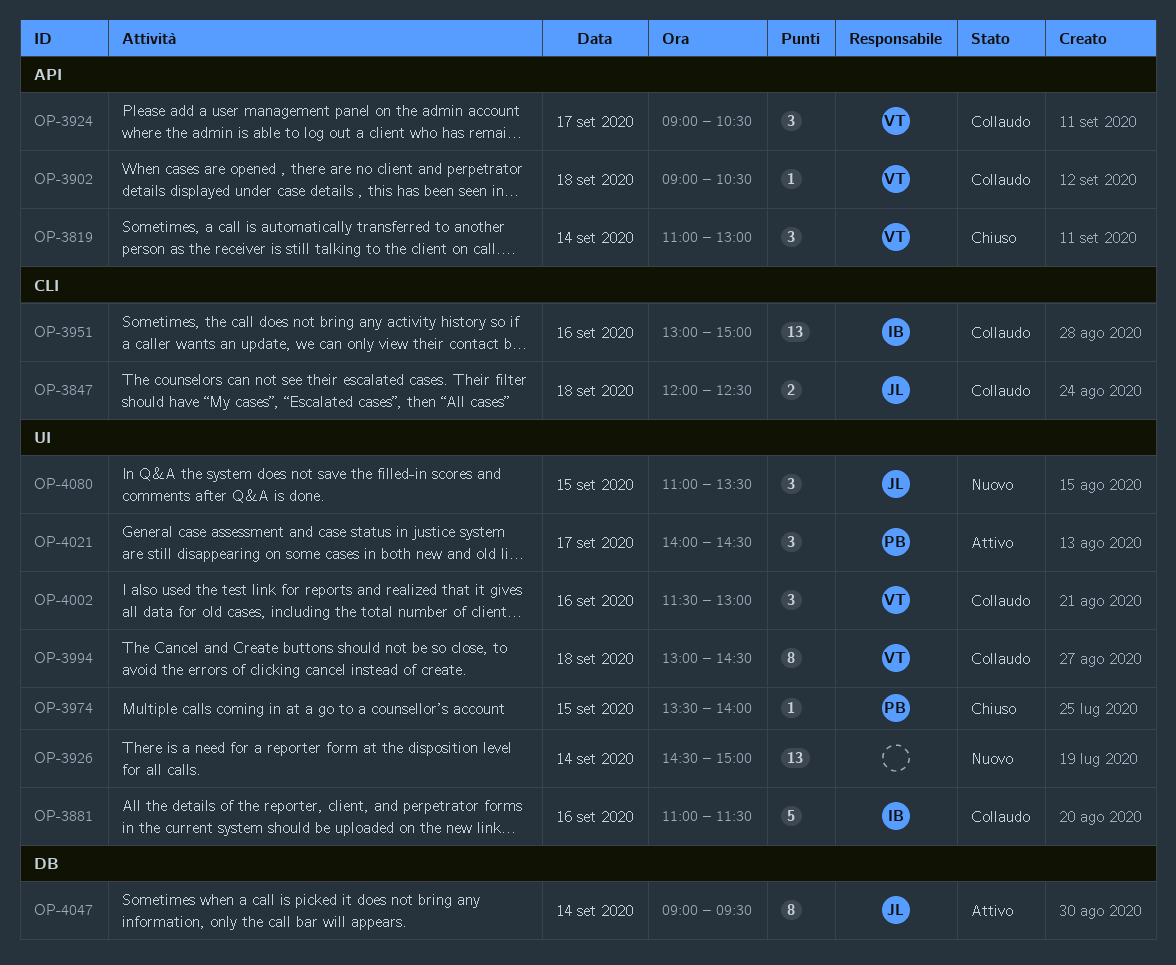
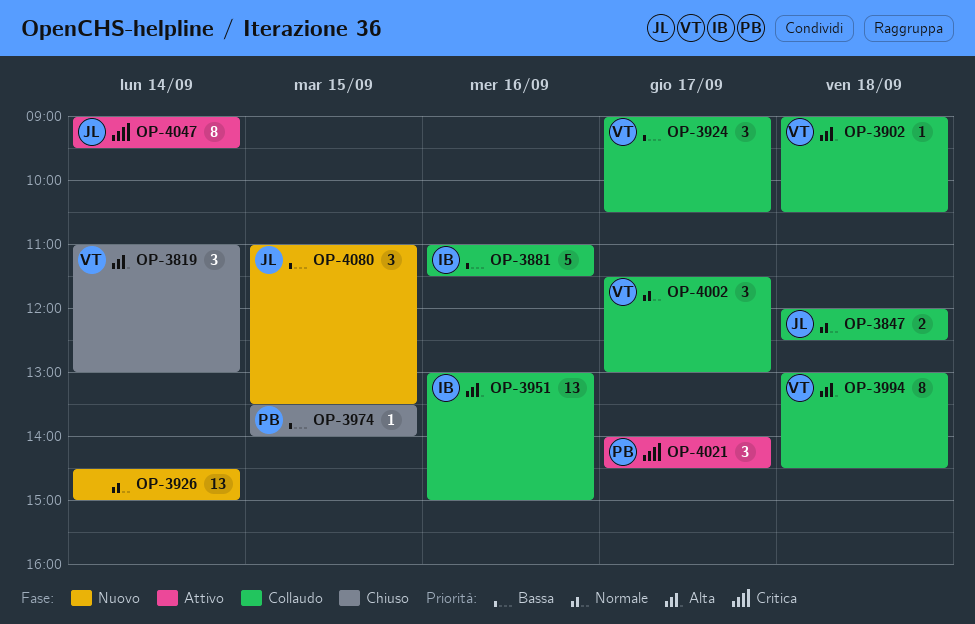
OP-4002, day: Sep 16 -> Sep 17

